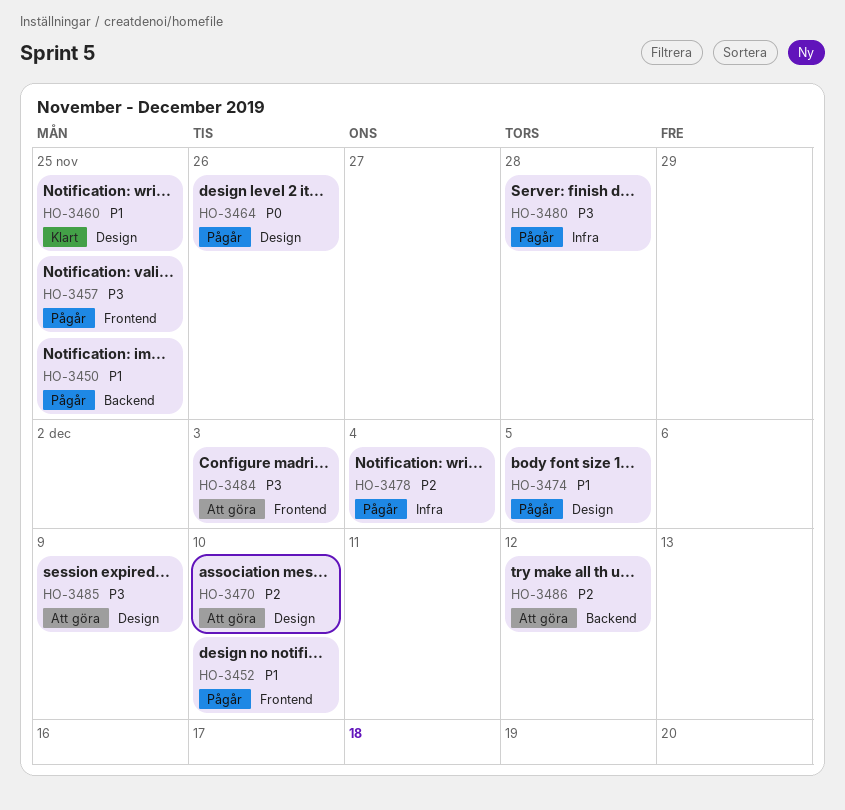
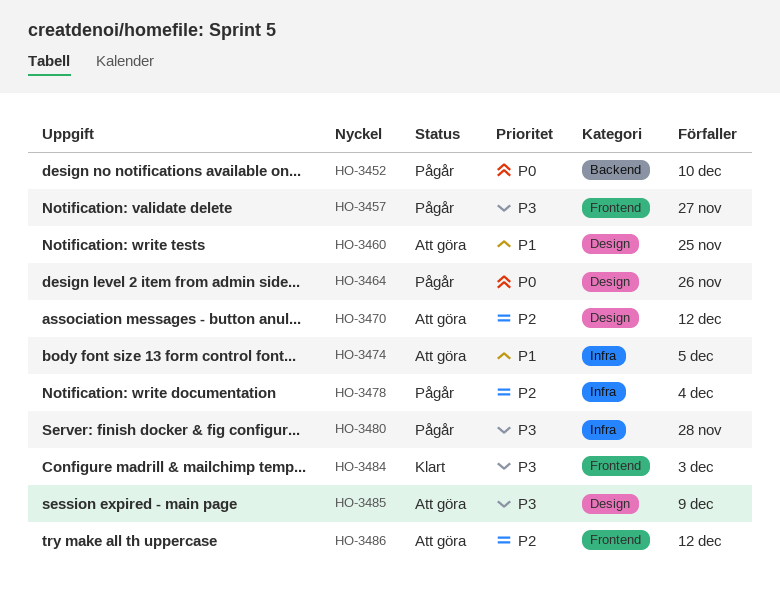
HO-3450: present -> none
HO-3452, priority: P1 -> P0
HO-3452, label: Frontend -> Backend
HO-3457, due: Nov 25 -> Nov 27
HO-3460, status: Klart -> Att göra
HO-3470, due: Dec 10 -> Dec 12
HO-3474, status: Pågår -> Att göra
HO-3474, label: Design -> Infra
HO-3484, status: Att göra -> Klart
HO-3486, label: Backend -> Frontend

